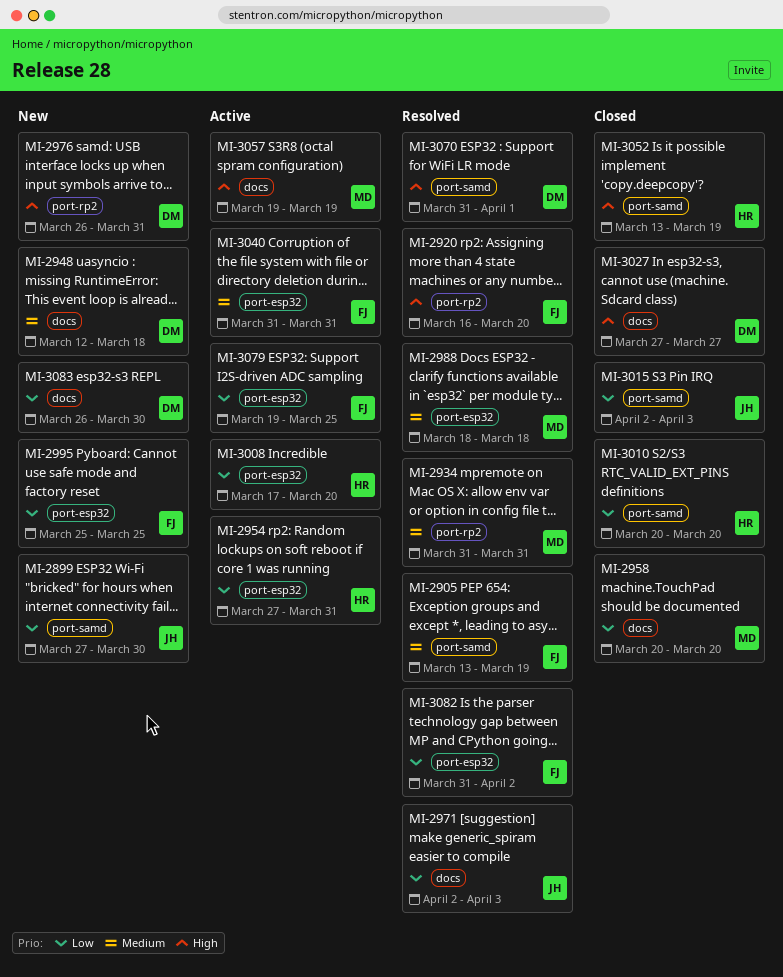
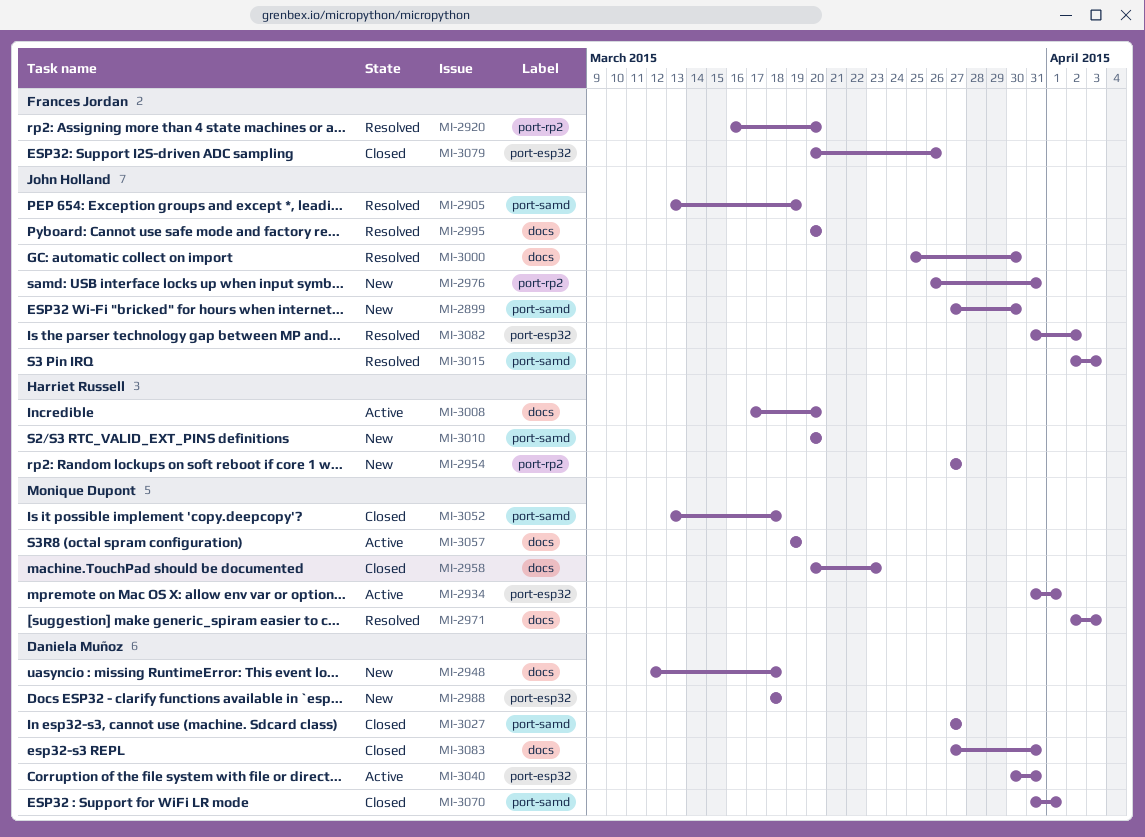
MI-2905, owner: Frances Jordan -> John Holland
MI-2934, status: Resolved -> Active
MI-2934, label: port-rp2 -> port-esp32
MI-2934, due: Mar 31 -> Apr 1
MI-2954, status: Active -> New
MI-2954, label: port-esp32 -> port-rp2
MI-2954, due: Mar 31 -> Mar 27
MI-2958, due: Mar 20 -> Mar 23
MI-2971, owner: John Holland -> Monique Dupont
MI-2976, owner: Daniela Muñoz -> John Holland
MI-2988, status: Resolved -> New
MI-2988, owner: Monique Dupont -> Daniela Muñoz
MI-2995, status: New -> Resolved
MI-2995, owner: Frances Jordan -> John Holland
MI-2995, label: port-esp32 -> docs
MI-2995, start: Mar 25 -> Mar 20
MI-2995, due: Mar 25 -> Mar 20
MI-3000: none -> present
MI-3008, label: port-esp32 -> docs
MI-3010, status: Closed -> New
MI-3015, status: Closed -> Resolved
MI-3027, label: docs -> port-samd
MI-3040, owner: Frances Jordan -> Daniela Muñoz
MI-3040, start: Mar 31 -> Mar 30
MI-3052, owner: Harriet Russell -> Monique Dupont
MI-3052, due: Mar 19 -> Mar 18
MI-3070, status: Resolved -> Closed
MI-3079, status: Active -> Closed
MI-3079, start: Mar 19 -> Mar 20
MI-3079, due: Mar 25 -> Mar 26
MI-3082, owner: Frances Jordan -> John Holland
MI-3083, status: New -> Closed
MI-3083, start: Mar 26 -> Mar 27
MI-3083, due: Mar 30 -> Mar 31

